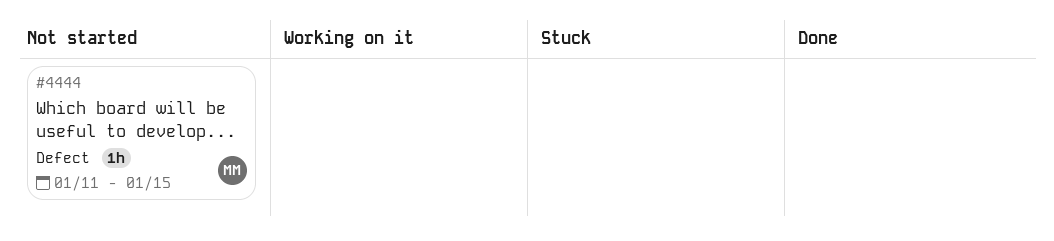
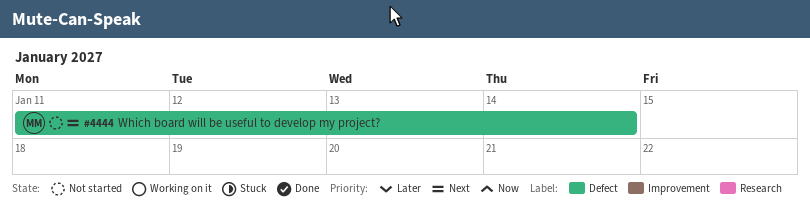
#4444, due: Jan 15 -> Jan 14

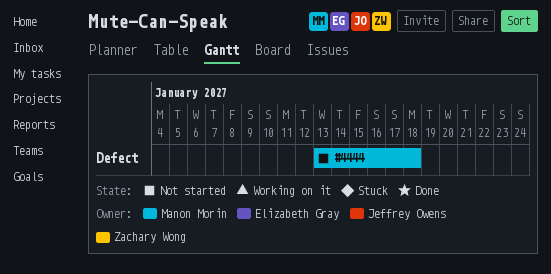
#4444, start: Jan 11 -> Jan 13
#4444, due: Jan 14 -> Jan 18

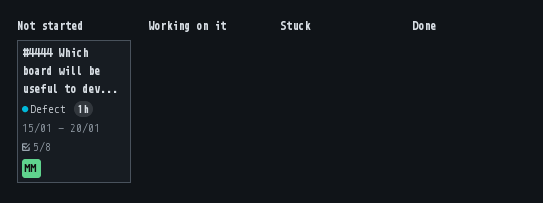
#4444, start: Jan 13 -> Jan 15
#4444, due: Jan 18 -> Jan 20

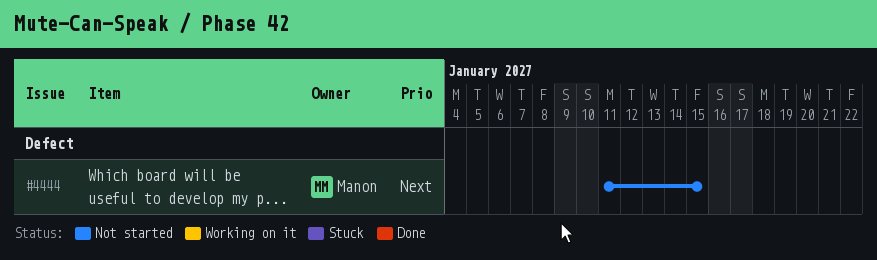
#4444, start: Jan 15 -> Jan 11
#4444, due: Jan 20 -> Jan 15

